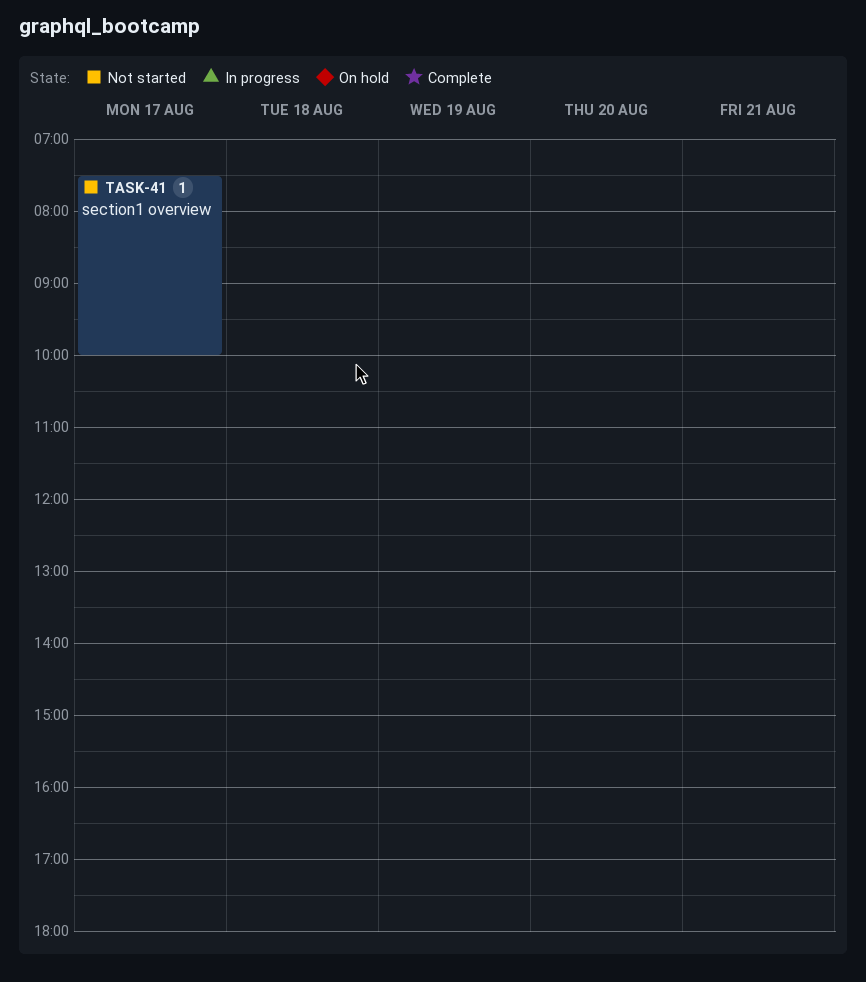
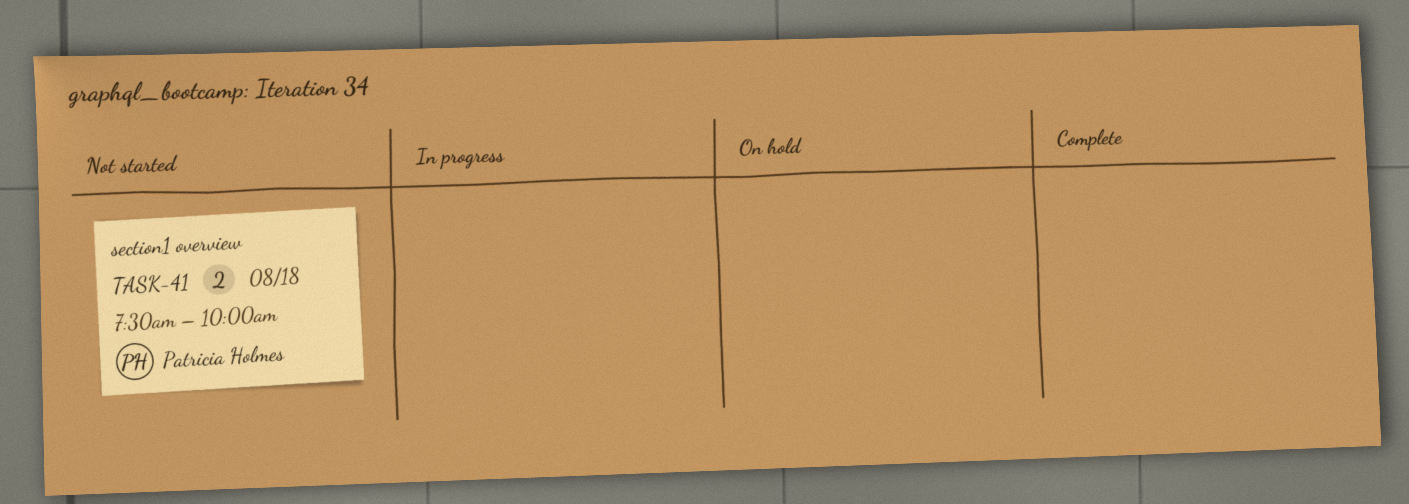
TASK-41, estimate: 1 -> 2
TASK-41, day: Aug 17 -> Aug 18

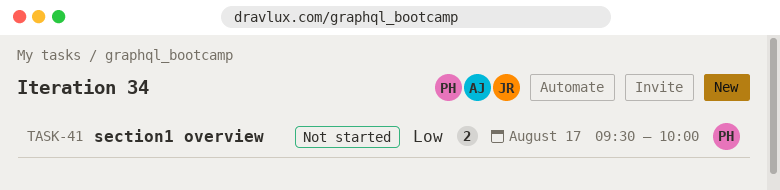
TASK-41, day: Aug 18 -> Aug 17
TASK-41, begins: 07:30 -> 09:30

